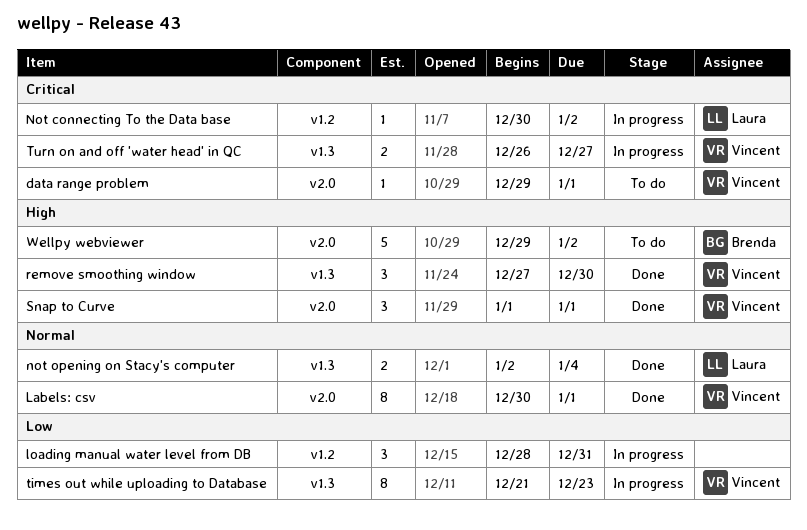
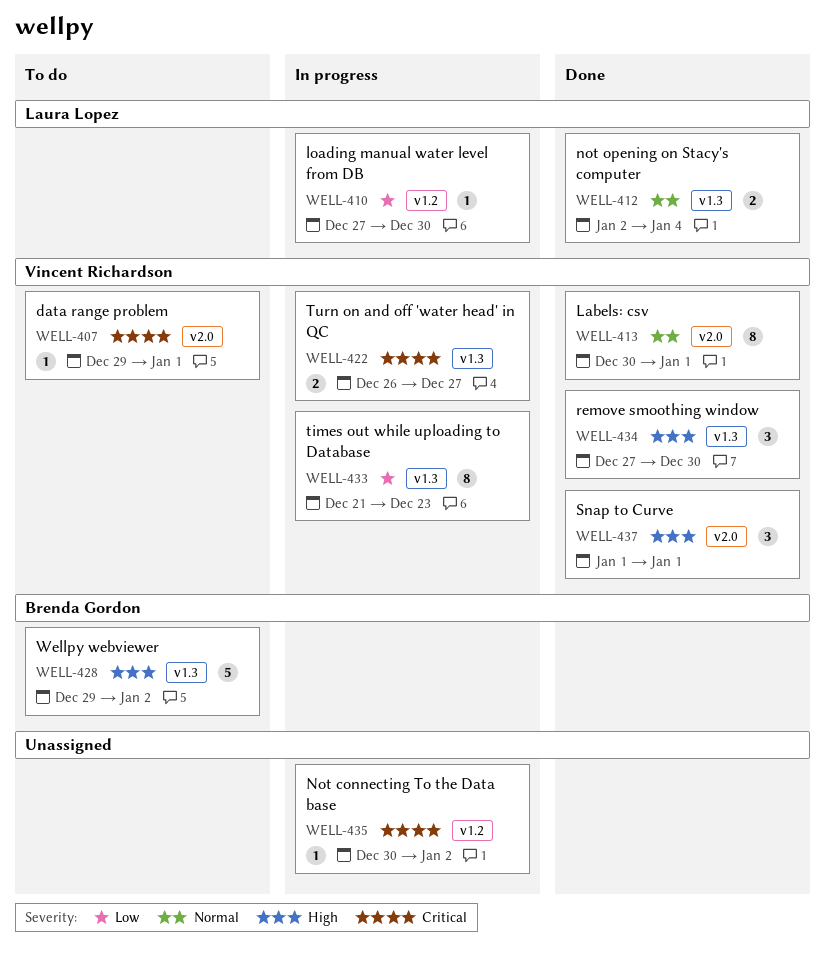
loading manual water level from DB, owner: none -> Laura Lopez
loading manual water level from DB, estimate: 3 -> 1
loading manual water level from DB, start: Dec 28 -> Dec 27
loading manual water level from DB, due: Dec 31 -> Dec 30
Not connecting To the Data base, owner: Laura Lopez -> none
Wellpy webviewer, label: v2.0 -> v1.3

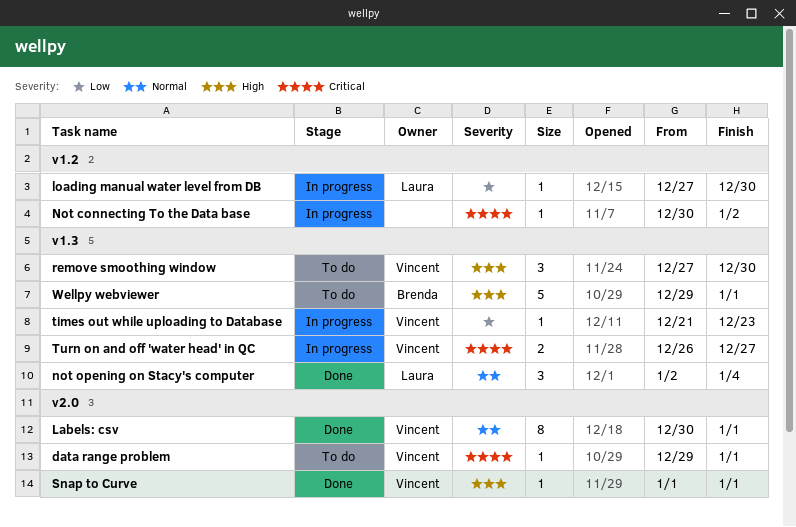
not opening on Stacy's computer, estimate: 2 -> 3
remove smoothing window, status: Done -> To do
Snap to Curve, estimate: 3 -> 1
times out while uploading to Database, estimate: 8 -> 1
Wellpy webviewer, due: Jan 2 -> Jan 1

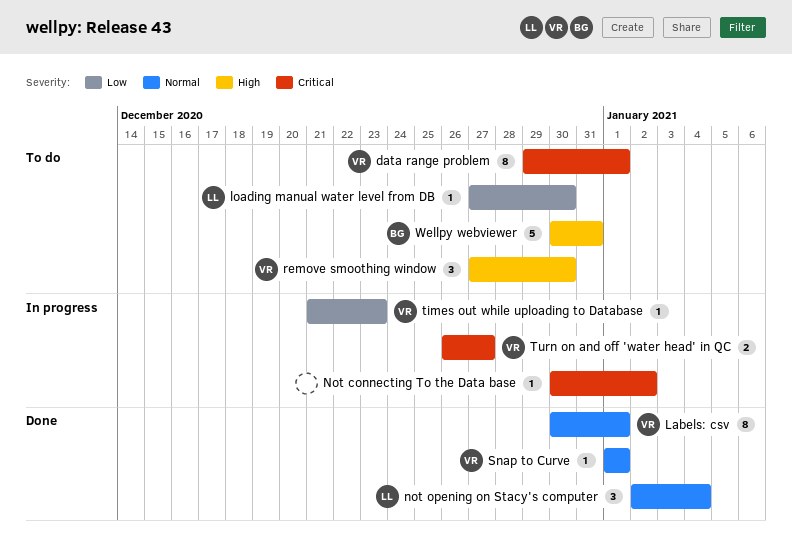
data range problem, estimate: 1 -> 8
loading manual water level from DB, status: In progress -> To do
Snap to Curve, priority: High -> Normal
Wellpy webviewer, start: Dec 29 -> Dec 30
Wellpy webviewer, due: Jan 1 -> Dec 31

